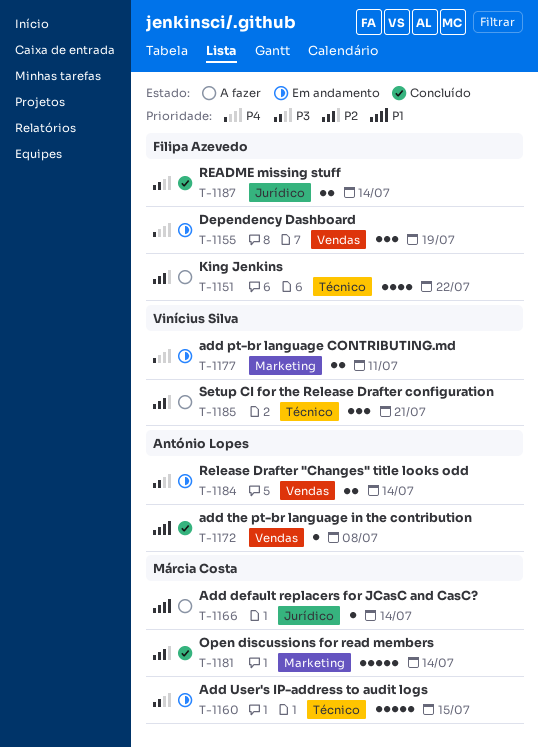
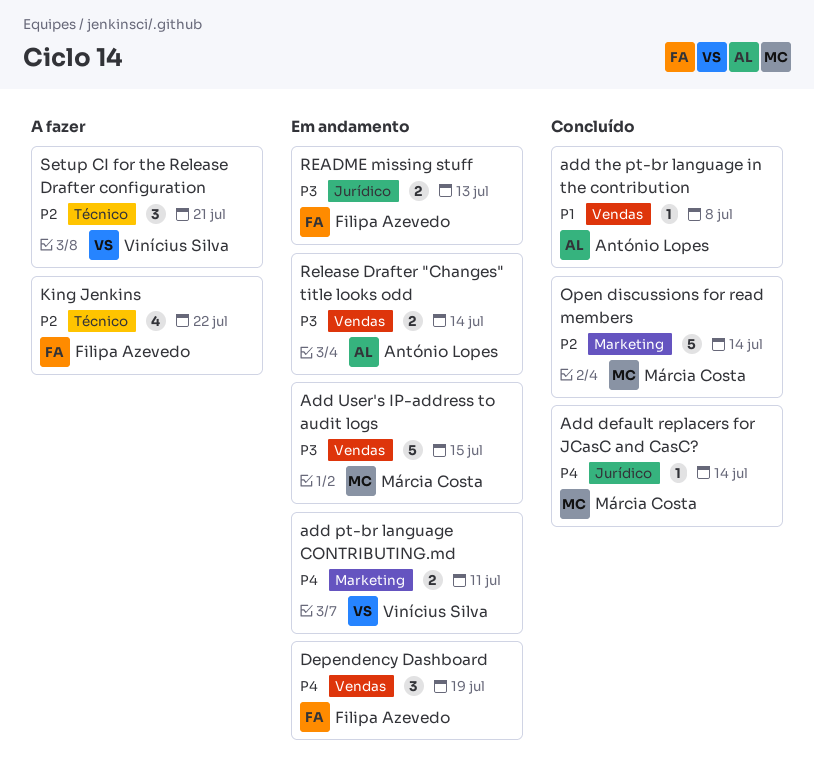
Add default replacers for JCasC and CasC?, status: A fazer -> Concluído
Add default replacers for JCasC and CasC?, priority: P1 -> P4
Add User's IP-address to audit logs, label: Técnico -> Vendas
README missing stuff, status: Concluído -> Em andamento
README missing stuff, due: Jul 14 -> Jul 13

